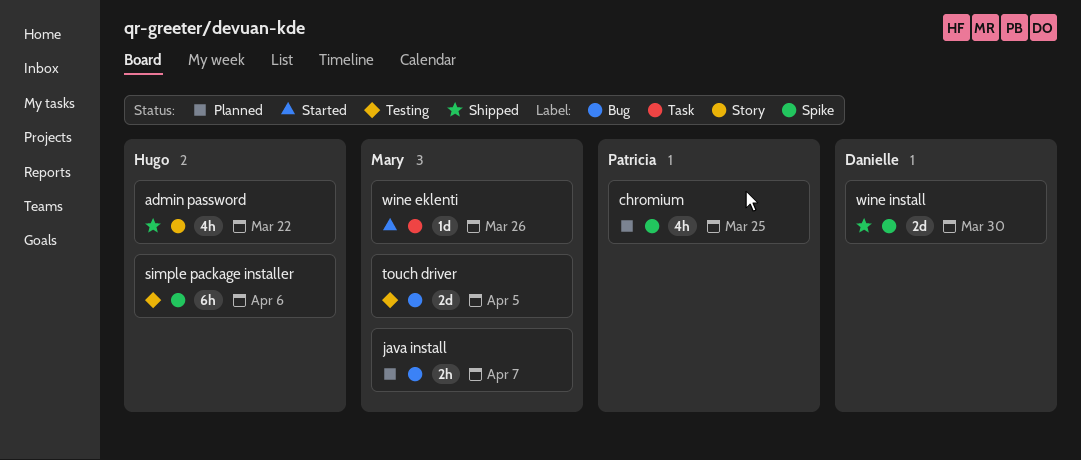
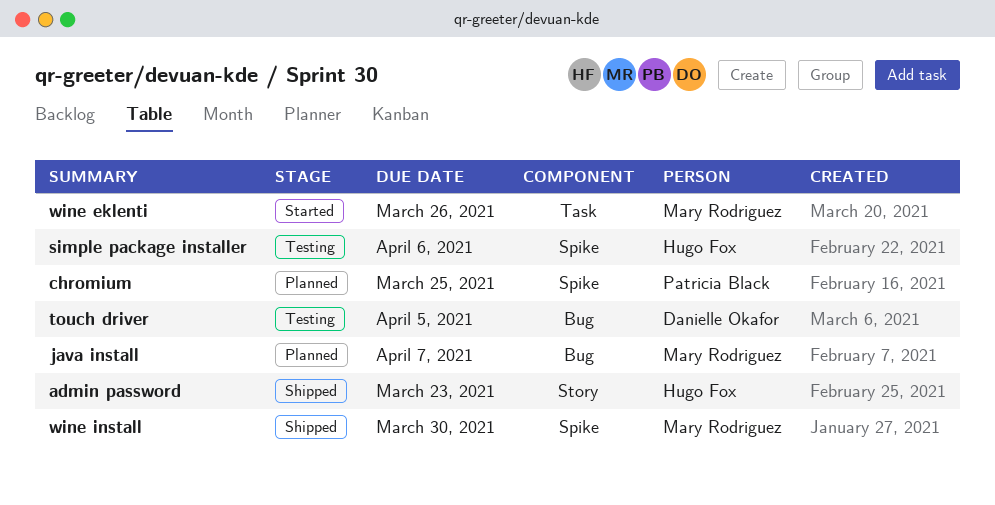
admin password, due: Mar 22 -> Mar 23
touch driver, owner: Mary Rodriguez -> Danielle Okafor
wine install, owner: Danielle Okafor -> Mary Rodriguez

